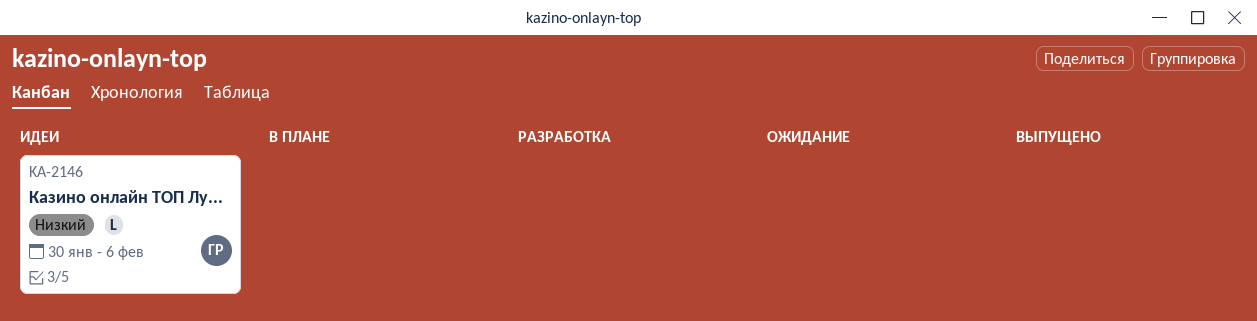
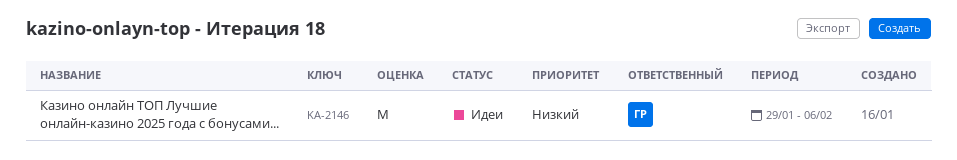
KA-2146, estimate: L -> M
KA-2146, start: Jan 30 -> Jan 29

